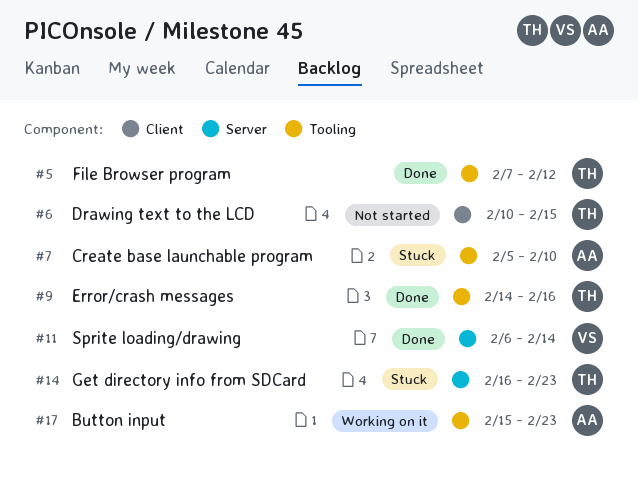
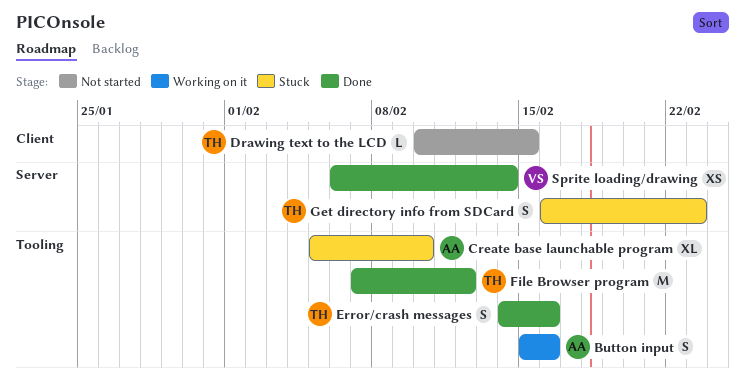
Button input, due: Feb 23 -> Feb 16

